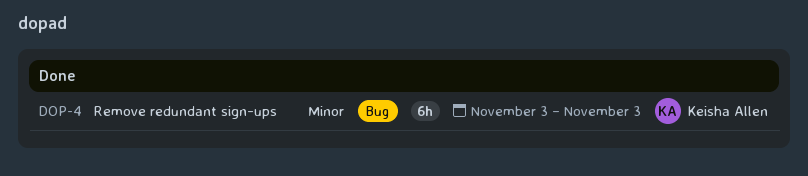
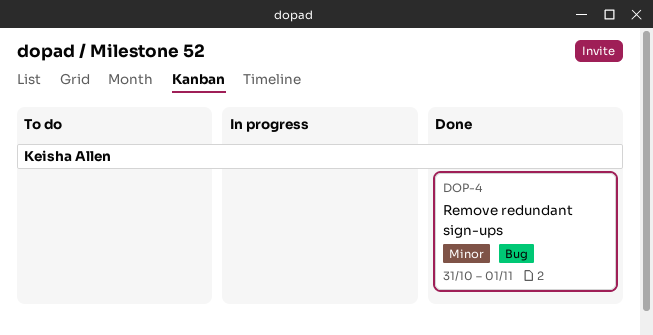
DOP-4, start: Nov 3 -> Oct 31
DOP-4, due: Nov 3 -> Nov 1

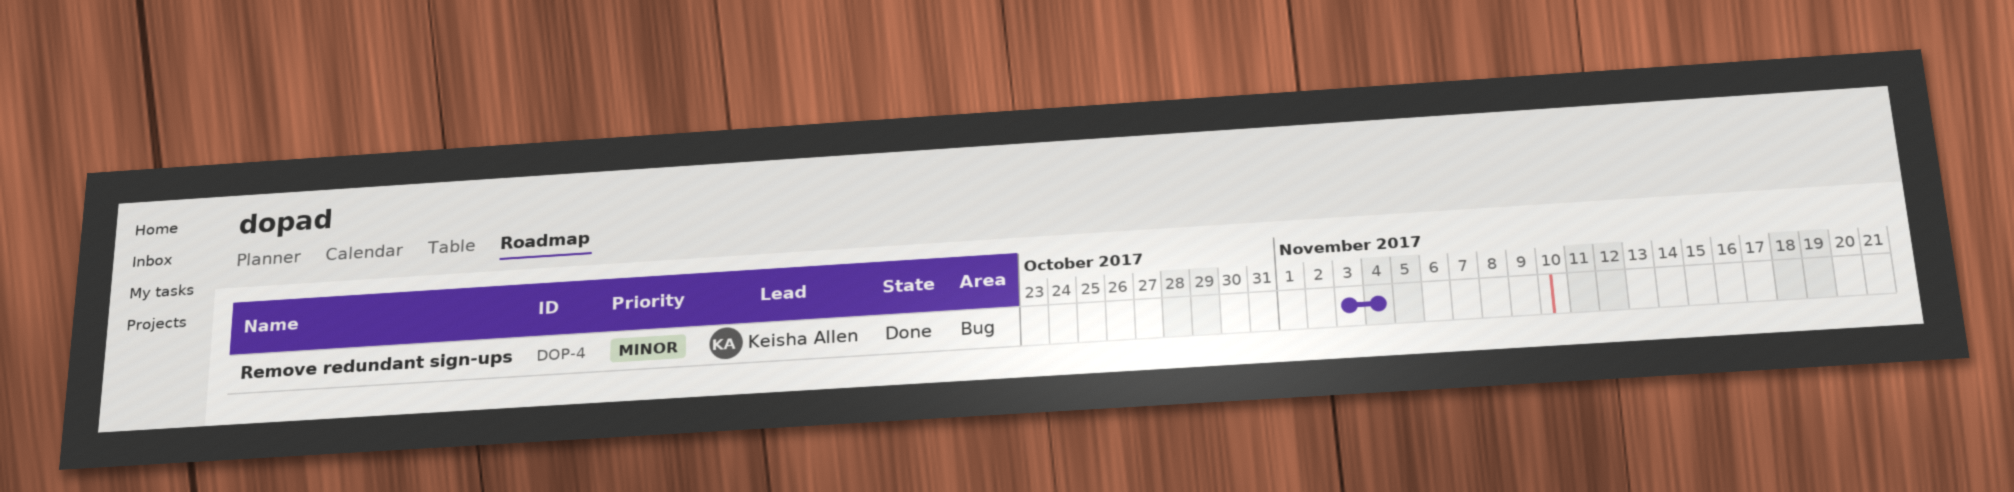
DOP-4, start: Oct 31 -> Nov 3
DOP-4, due: Nov 1 -> Nov 4

